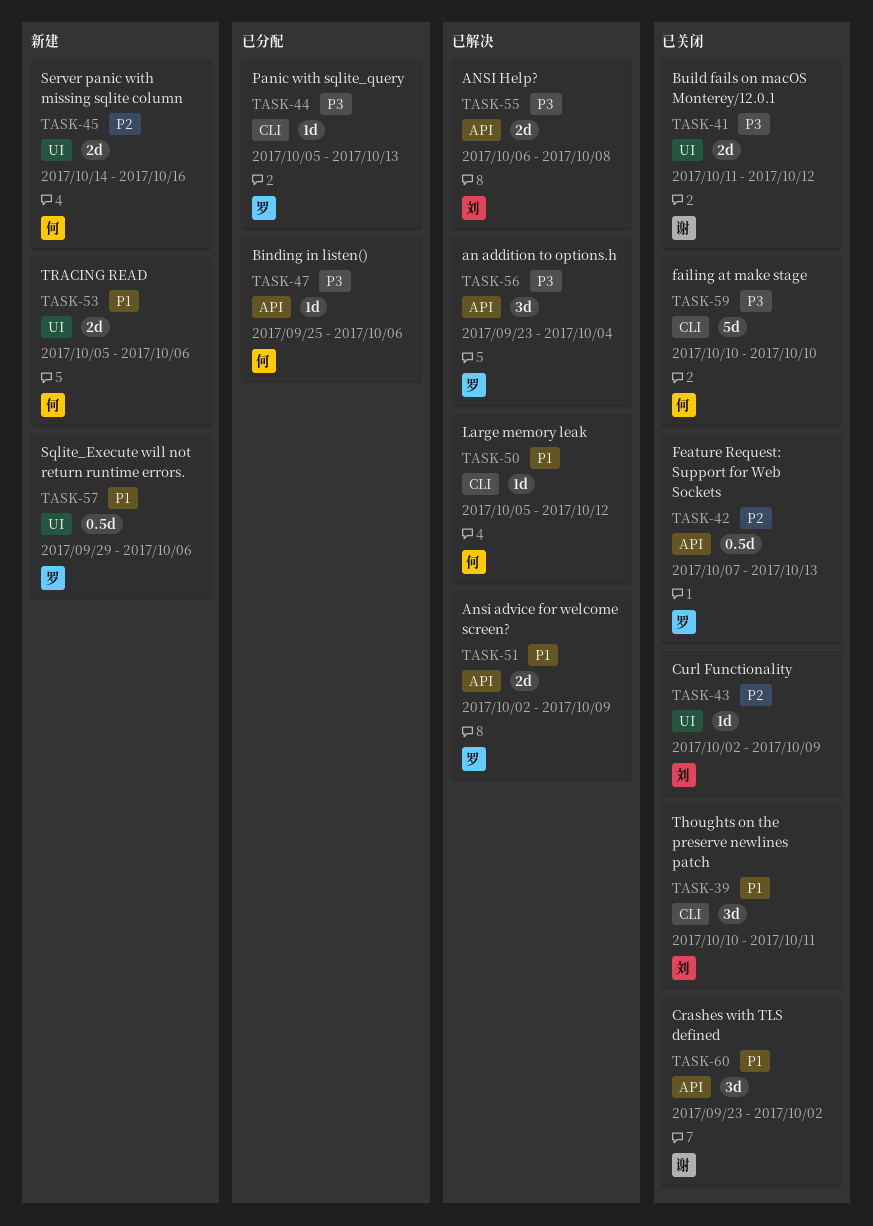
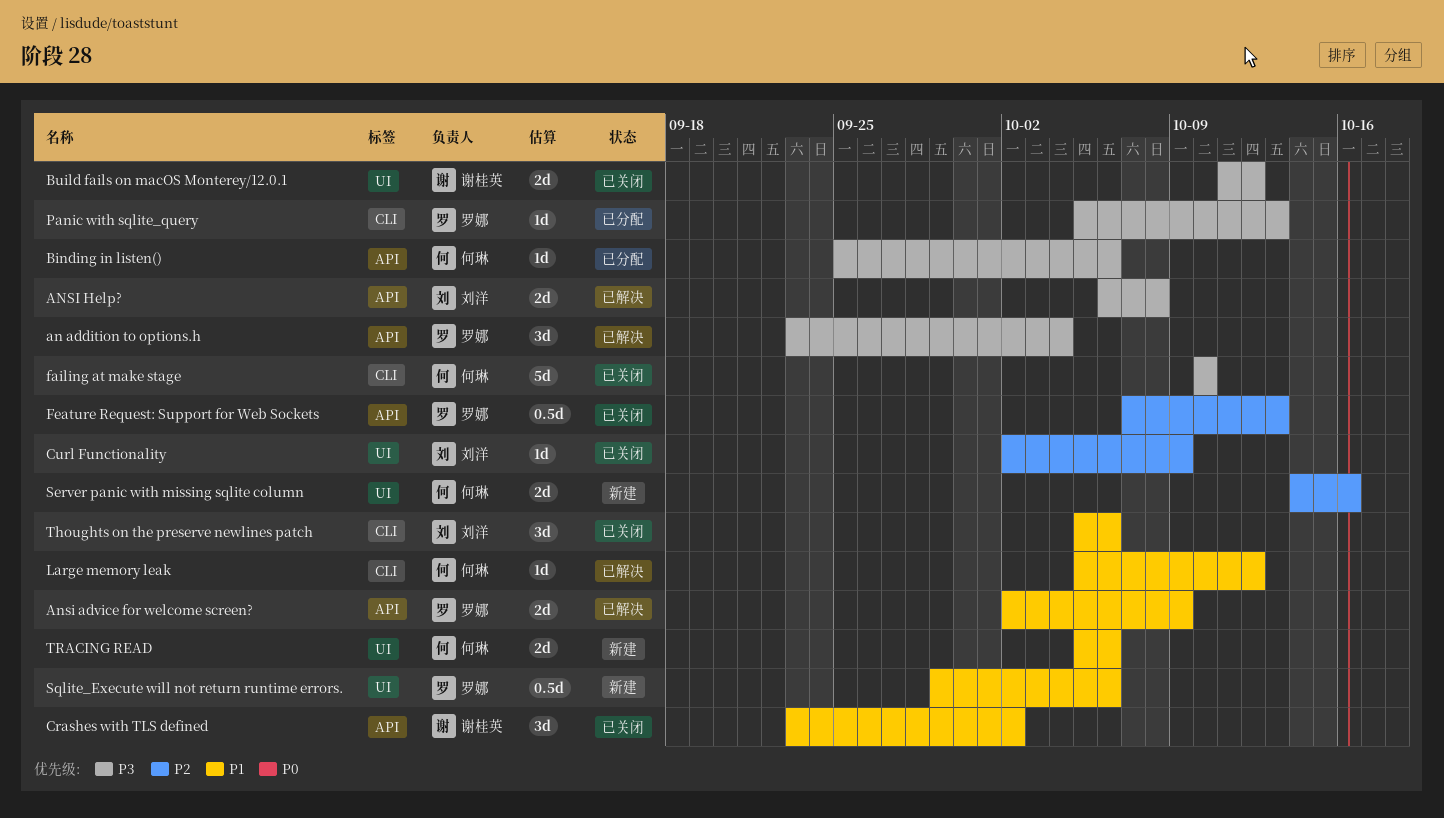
Thoughts on the preserve newlines patch, start: Oct 10 -> Oct 5
Thoughts on the preserve newlines patch, due: Oct 11 -> Oct 6

